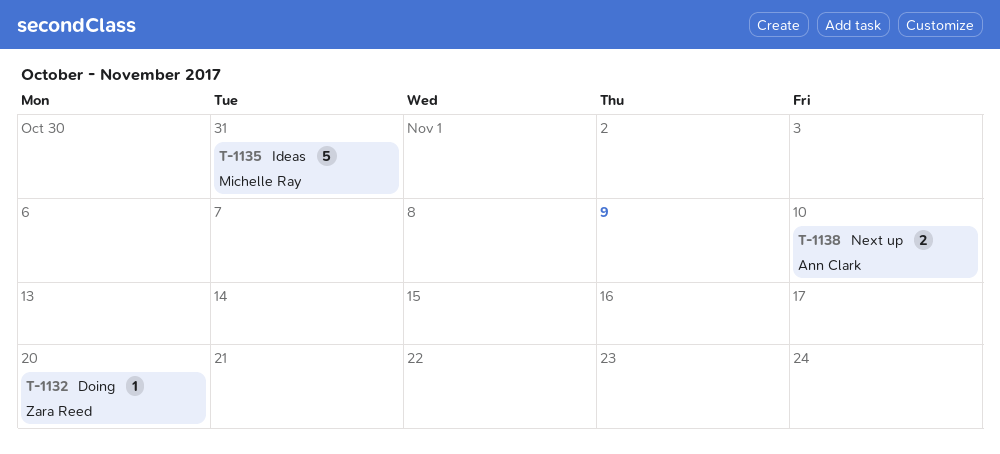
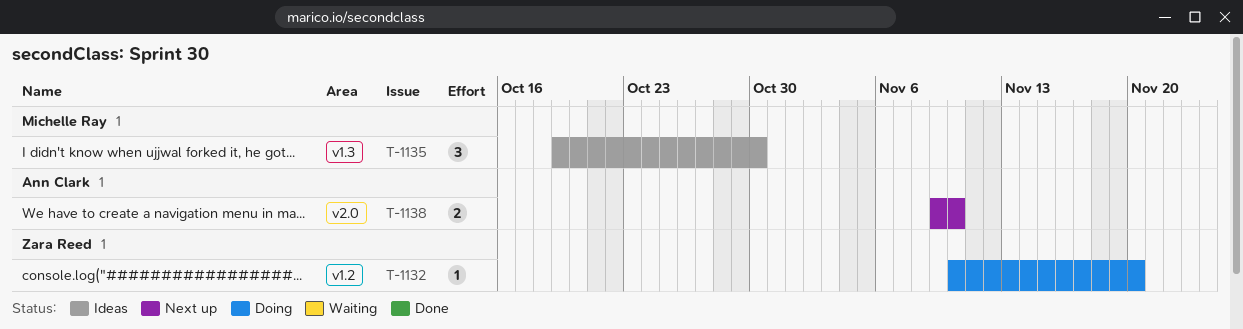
T-1135, estimate: 5 -> 3
T-1135, due: Oct 31 -> Oct 30

